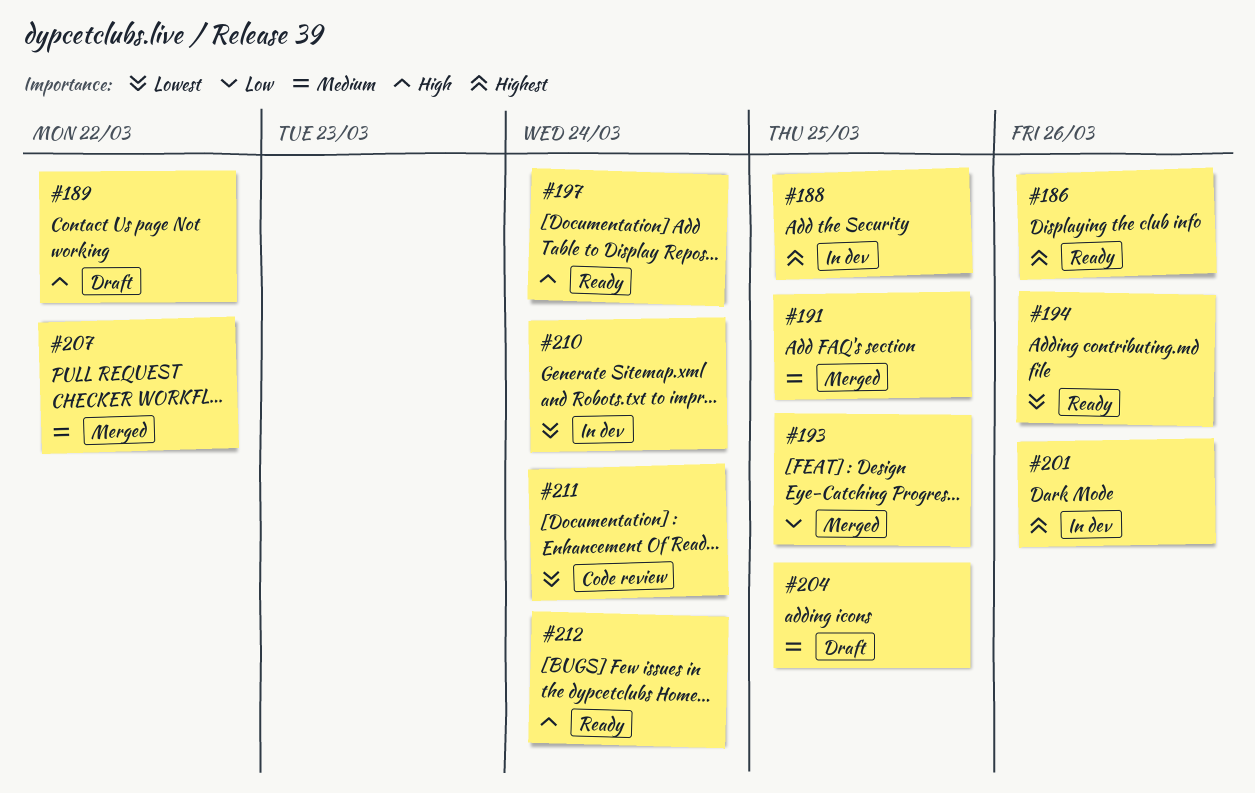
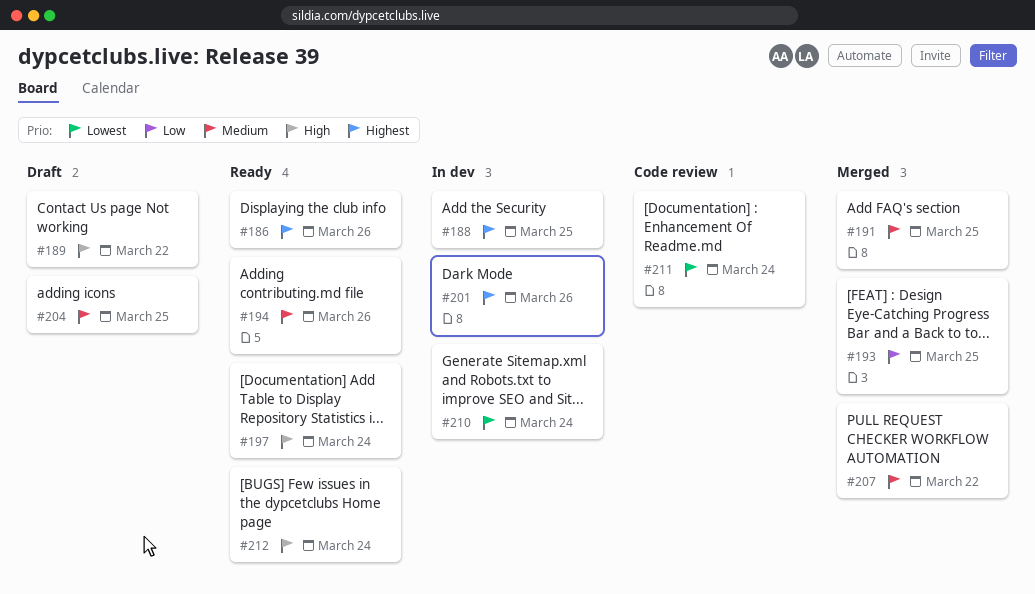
#194, priority: Lowest -> Medium

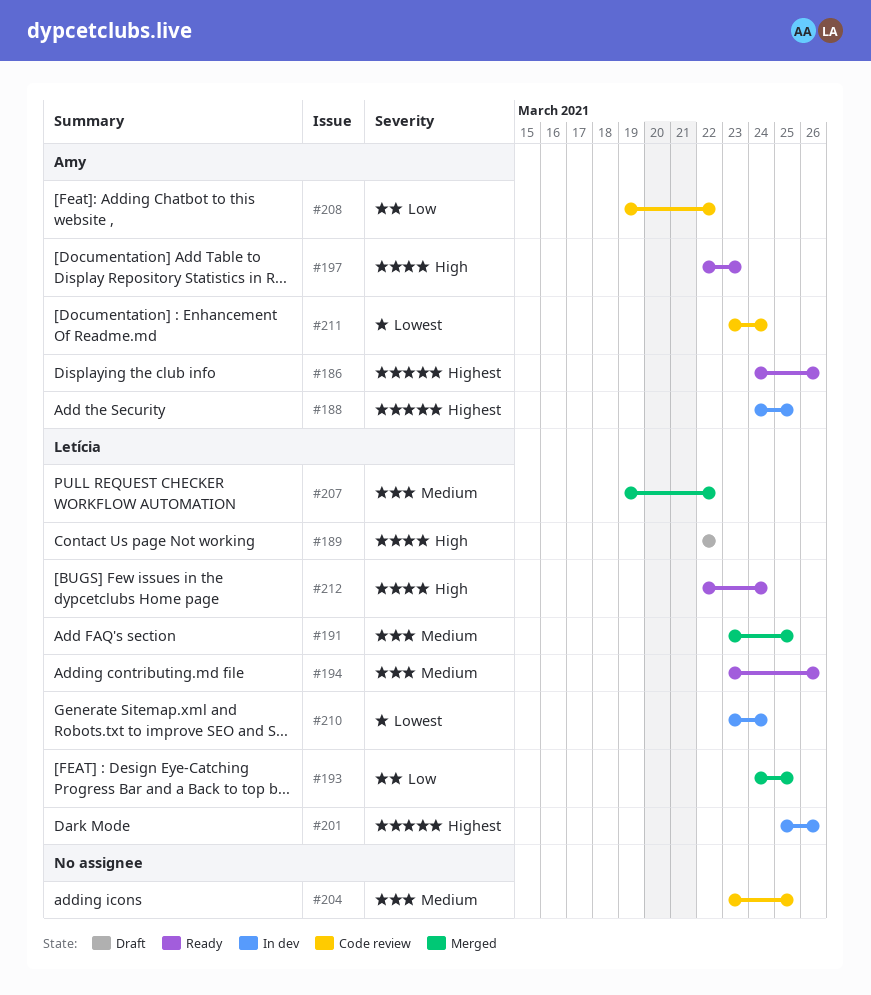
#197, due: Mar 24 -> Mar 23
#204, status: Draft -> Code review
#208: none -> present

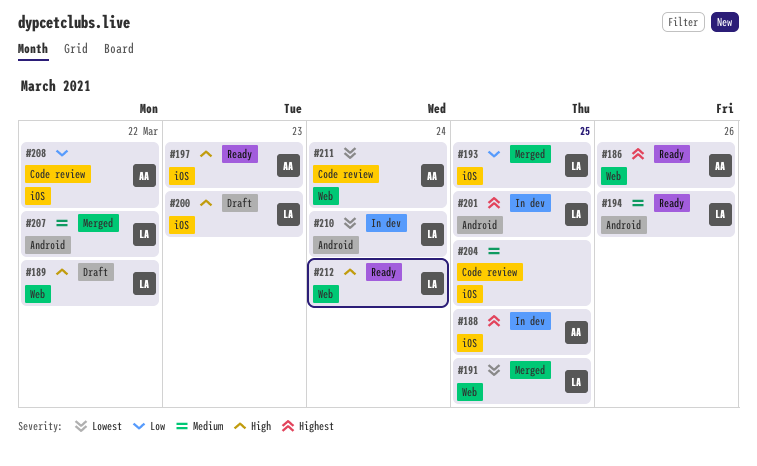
#191, priority: Medium -> Lowest
#200: none -> present
#201, due: Mar 26 -> Mar 25

